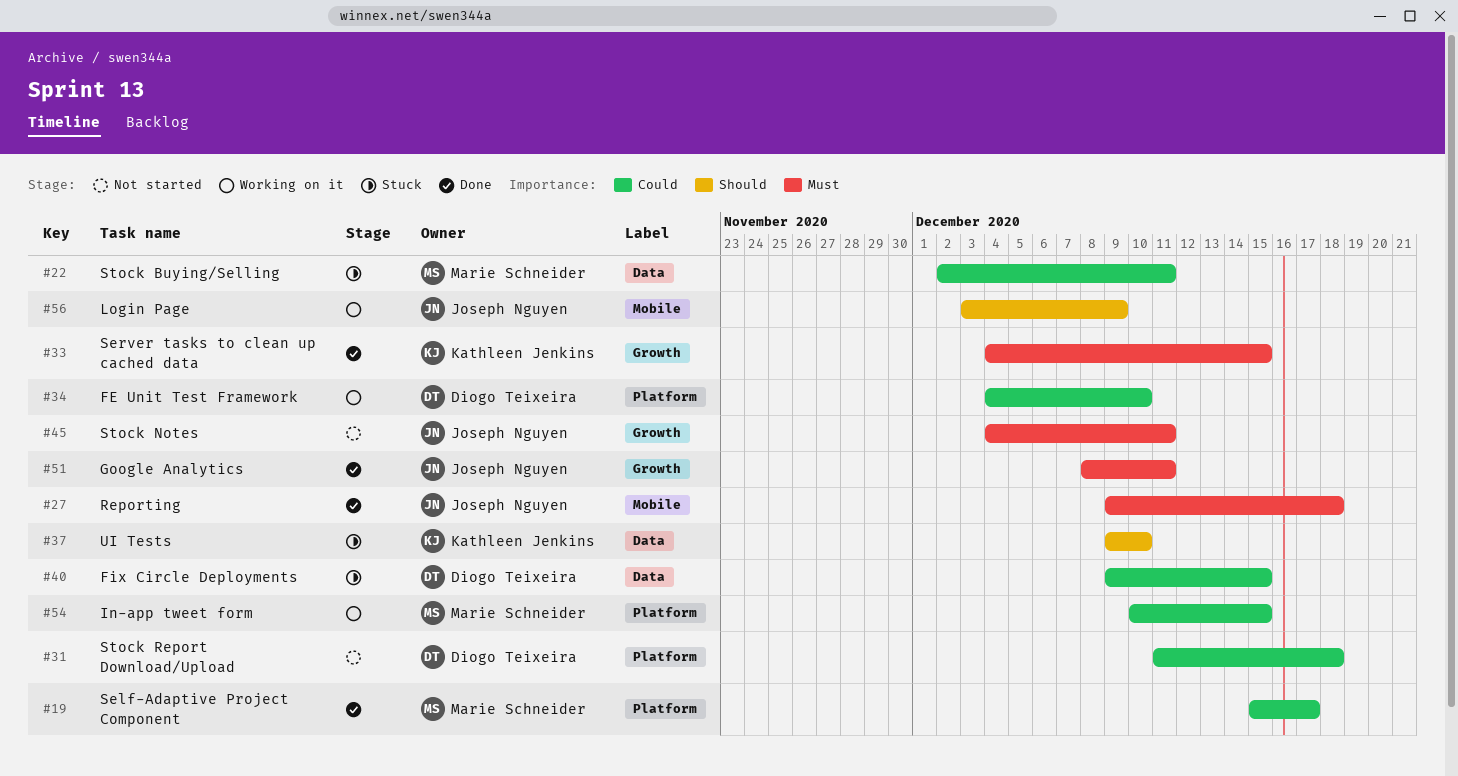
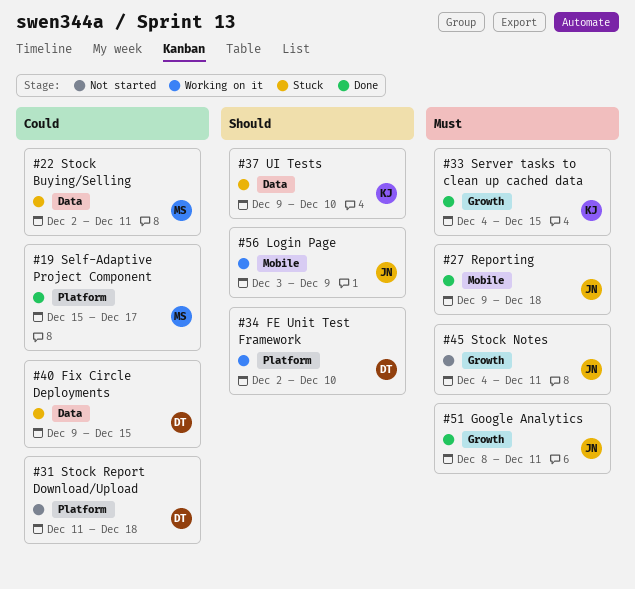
#34, priority: Could -> Should
#34, start: Dec 4 -> Dec 2
#54: present -> none

